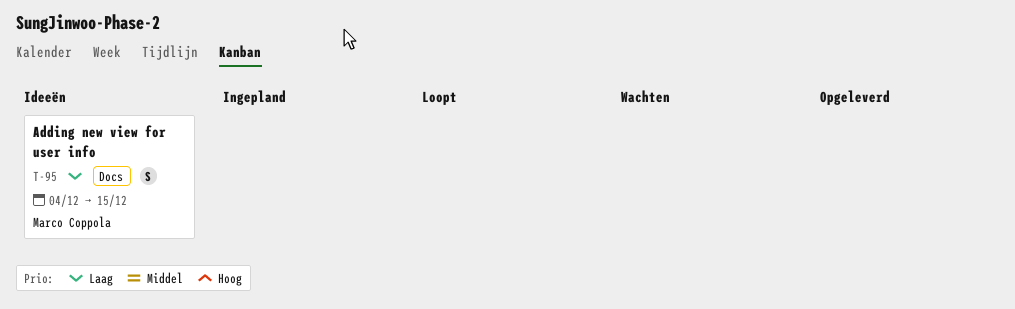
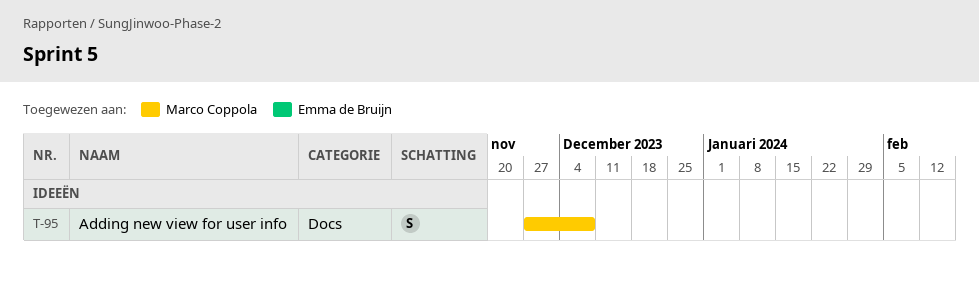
T-95, start: Dec 4 -> Nov 27
T-95, due: Dec 15 -> Dec 8

